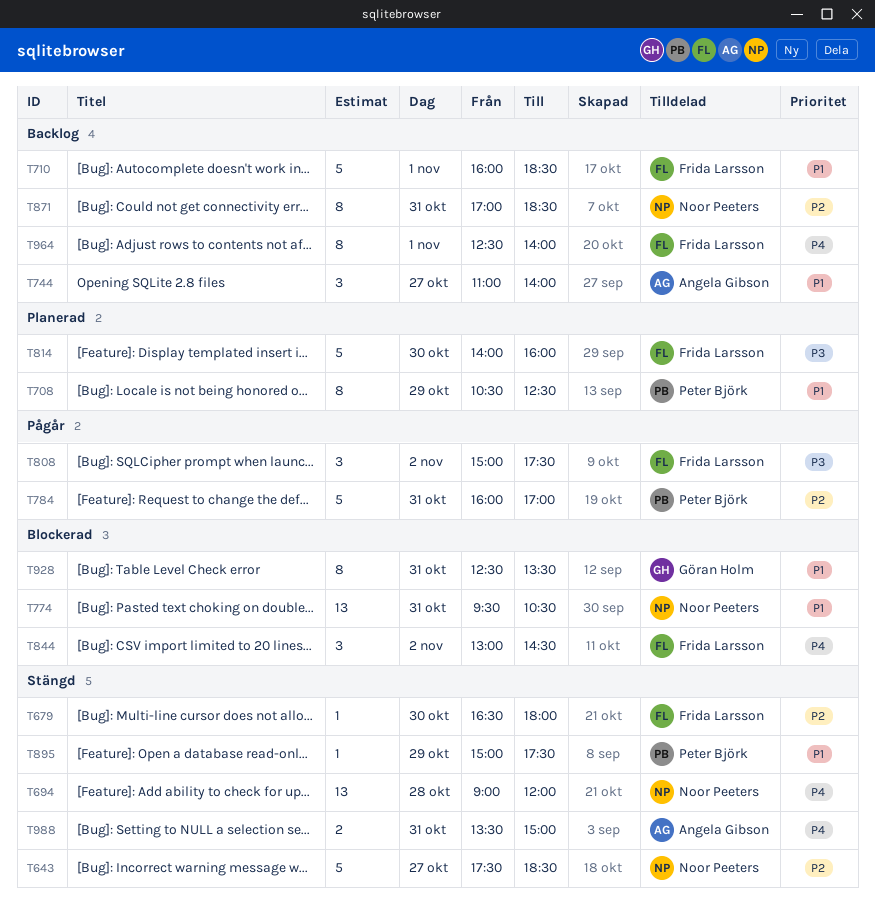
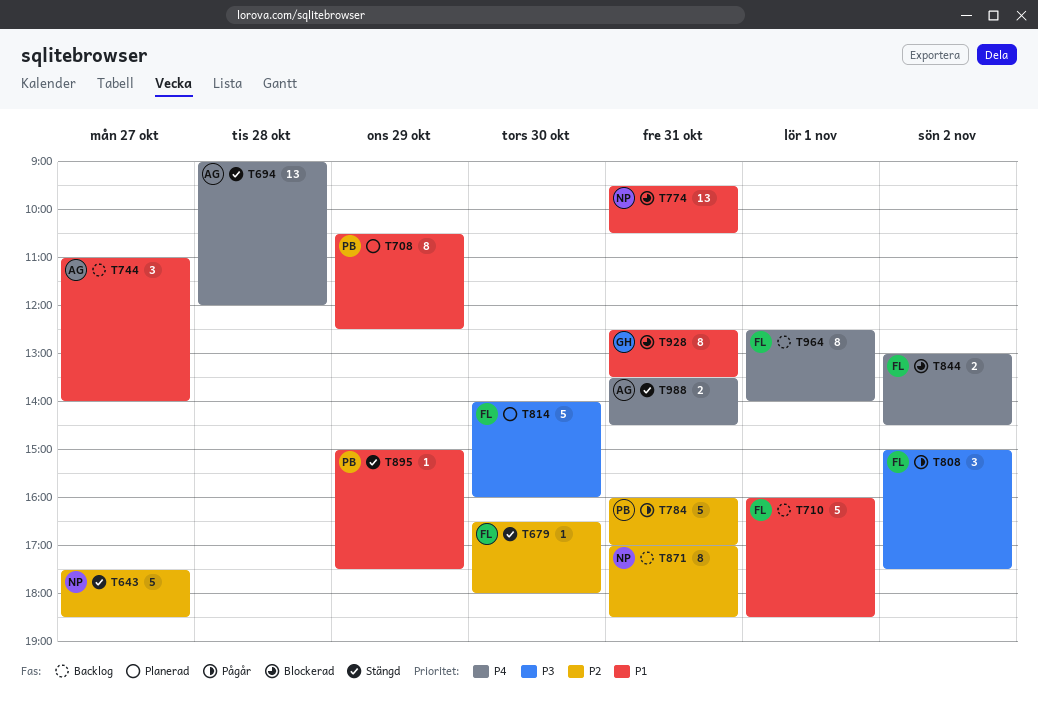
T694, owner: Noor Peeters -> Angela Gibson
T844, estimate: 3 -> 2
T988, ends: 15:00 -> 14:30

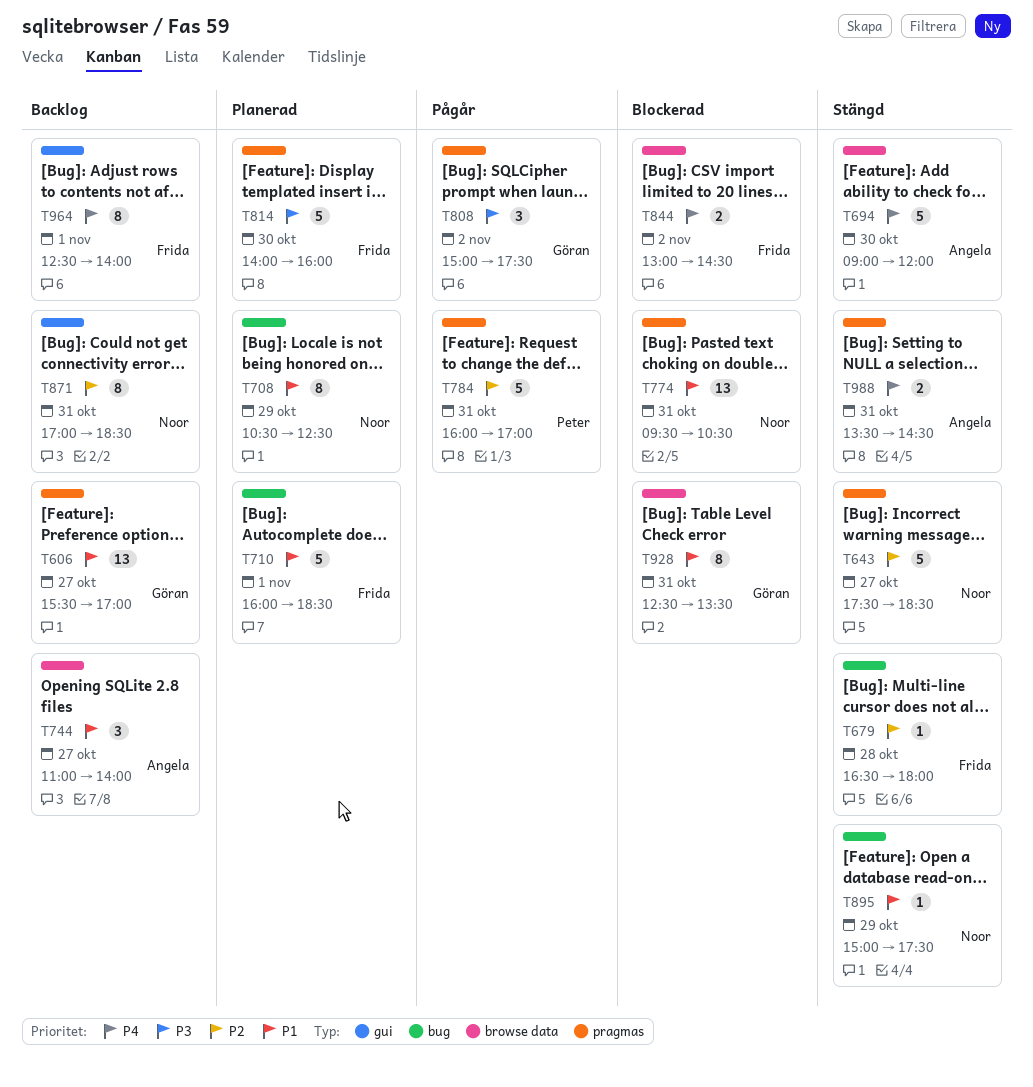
T606: none -> present
T679, day: Oct 30 -> Oct 28
T694, estimate: 13 -> 5
T694, day: Oct 28 -> Oct 30
T708, owner: Peter -> Noor
T710, status: Backlog -> Planerad
T808, owner: Frida -> Göran
T895, owner: Peter -> Noor

